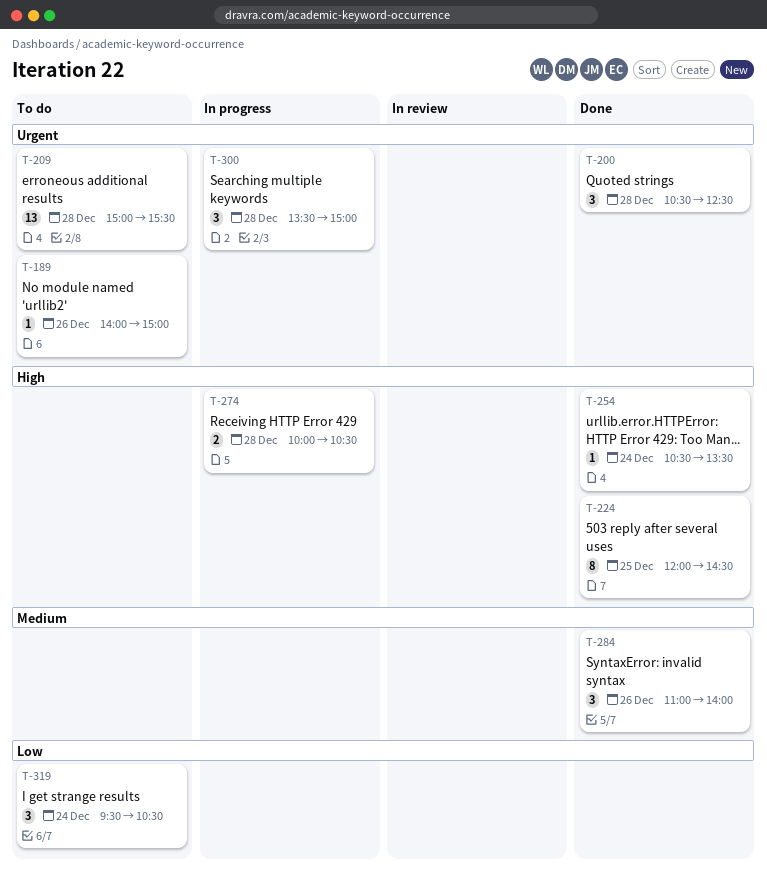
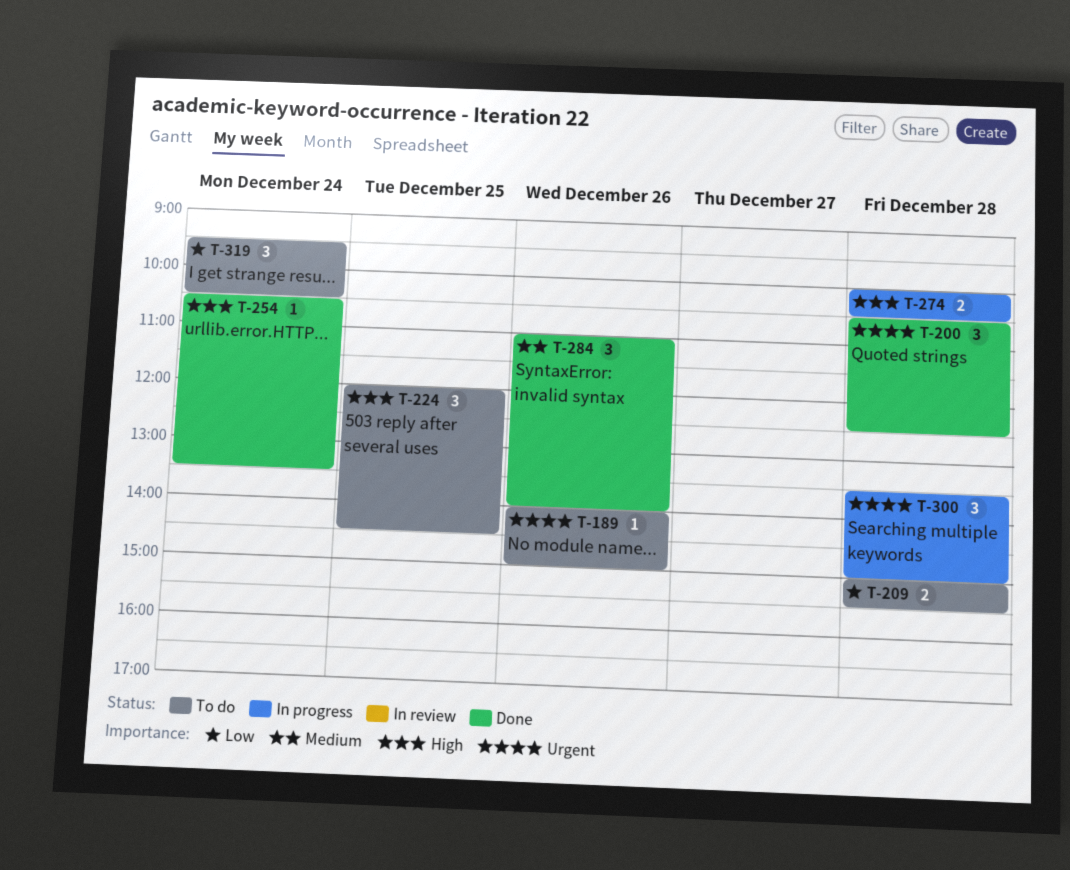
T-209, priority: Urgent -> Low
T-209, estimate: 13 -> 2
T-224, status: Done -> To do
T-224, estimate: 8 -> 3

